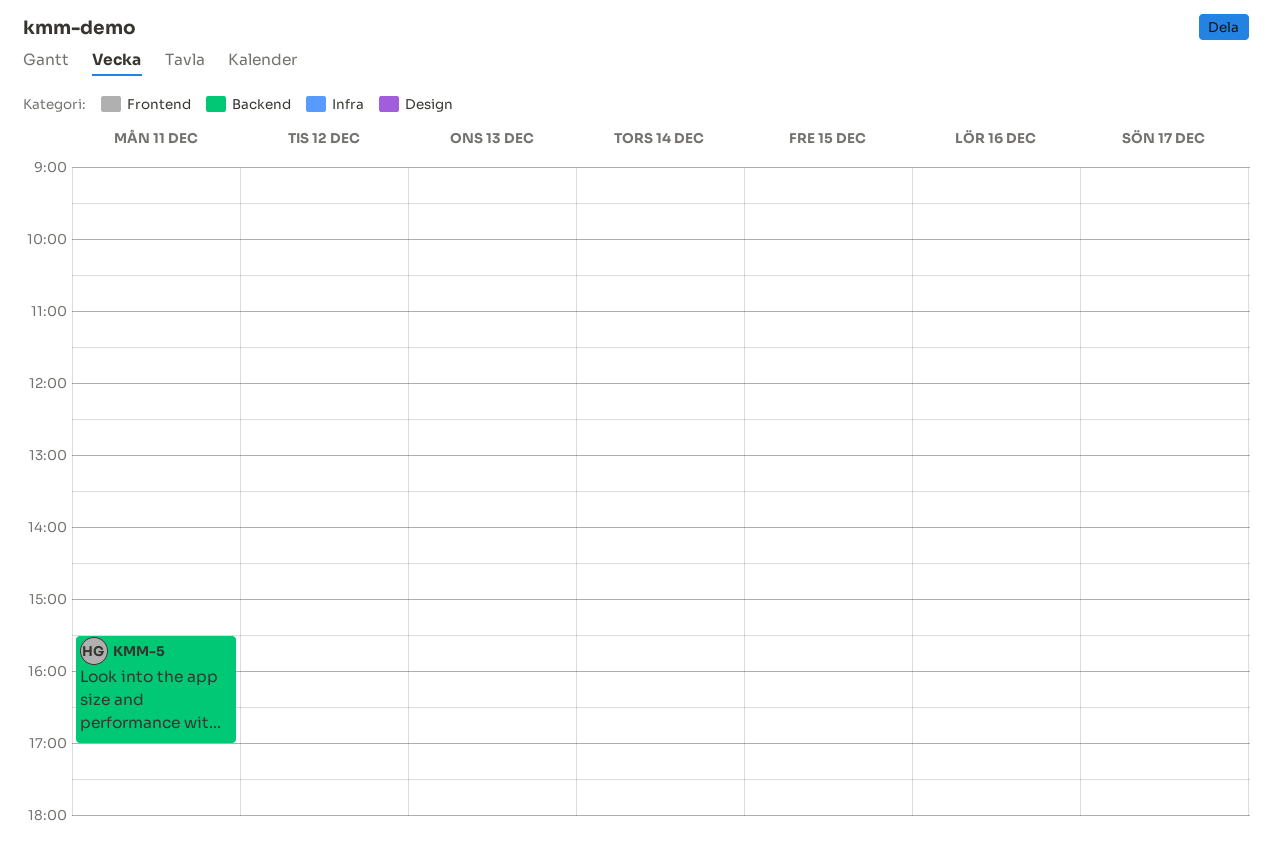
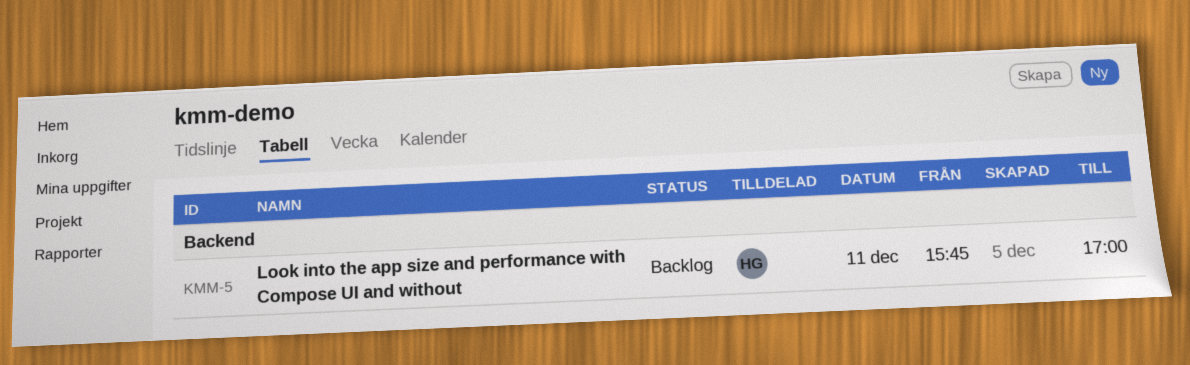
KMM-5, begins: 15:30 -> 15:45

